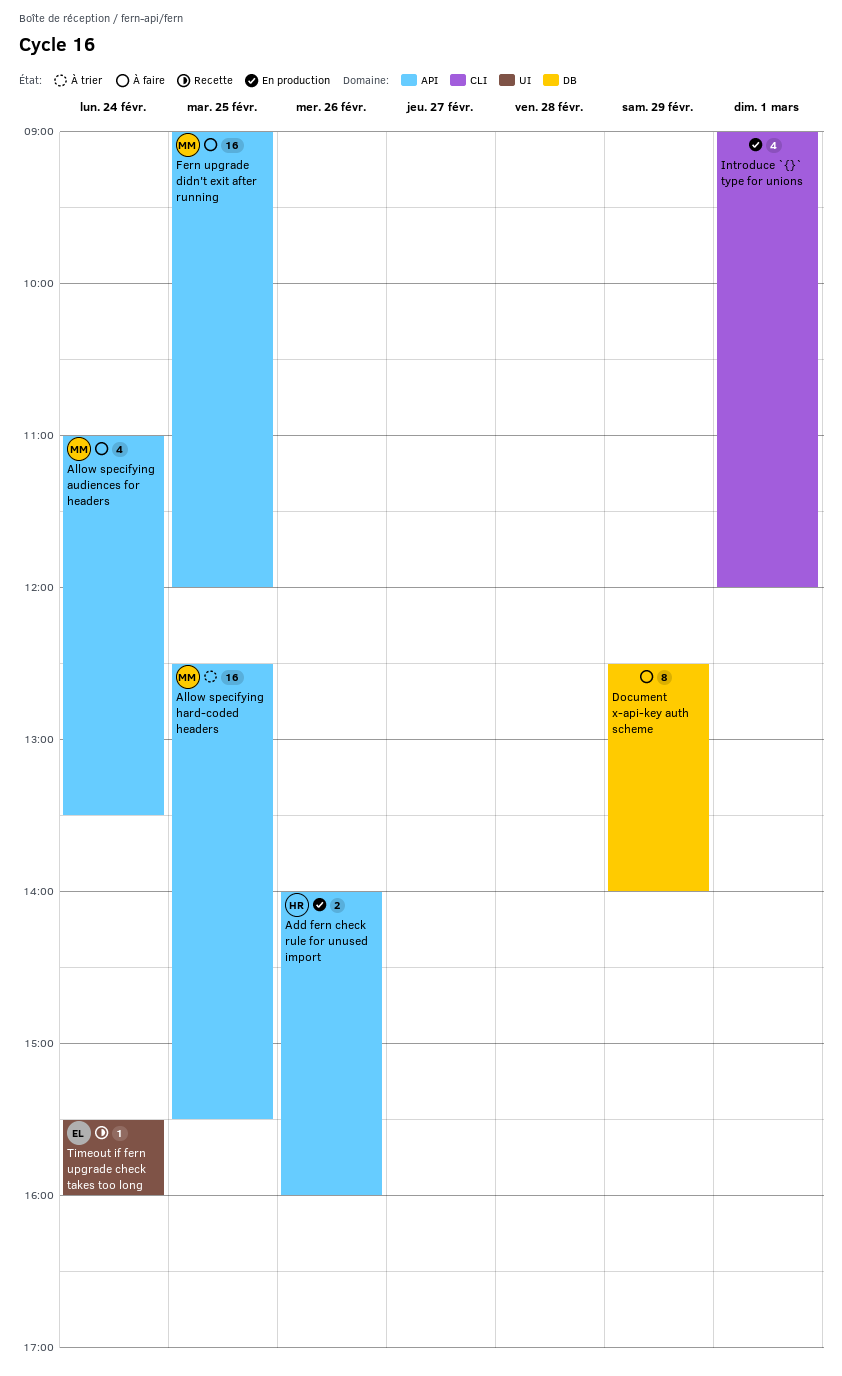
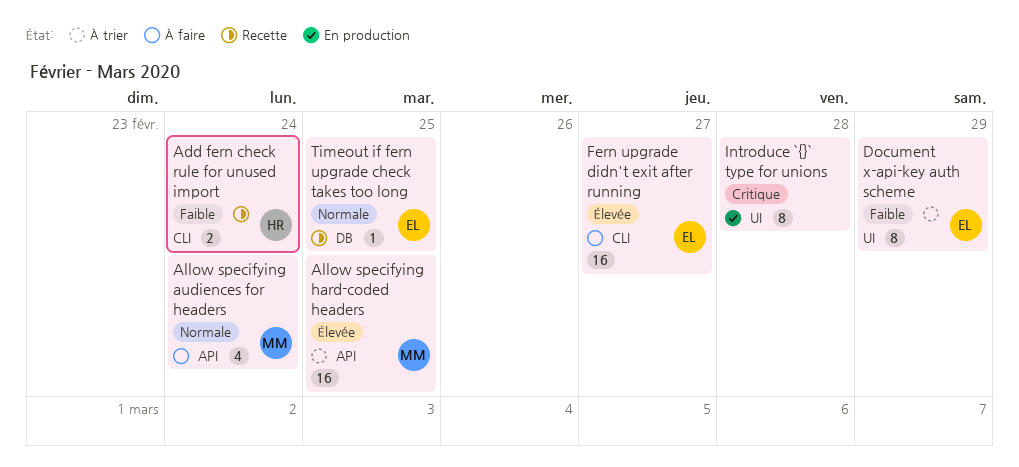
Add fern check rule for unused import, status: En production -> Recette
Add fern check rule for unused import, label: API -> CLI
Add fern check rule for unused import, day: Feb 26 -> Feb 24
Document x-api-key auth scheme, status: À faire -> À trier
Document x-api-key auth scheme, owner: none -> EL
Document x-api-key auth scheme, label: DB -> UI
Fern upgrade didn't exit after running, owner: MM -> EL
Fern upgrade didn't exit after running, label: API -> CLI
Fern upgrade didn't exit after running, day: Feb 25 -> Feb 27
Introduce `{}` type for unions, label: CLI -> UI
Introduce `{}` type for unions, estimate: 4 -> 8
Introduce `{}` type for unions, day: Mar 1 -> Feb 28
Timeout if fern upgrade check takes too long, label: UI -> DB
Timeout if fern upgrade check takes too long, day: Feb 24 -> Feb 25

